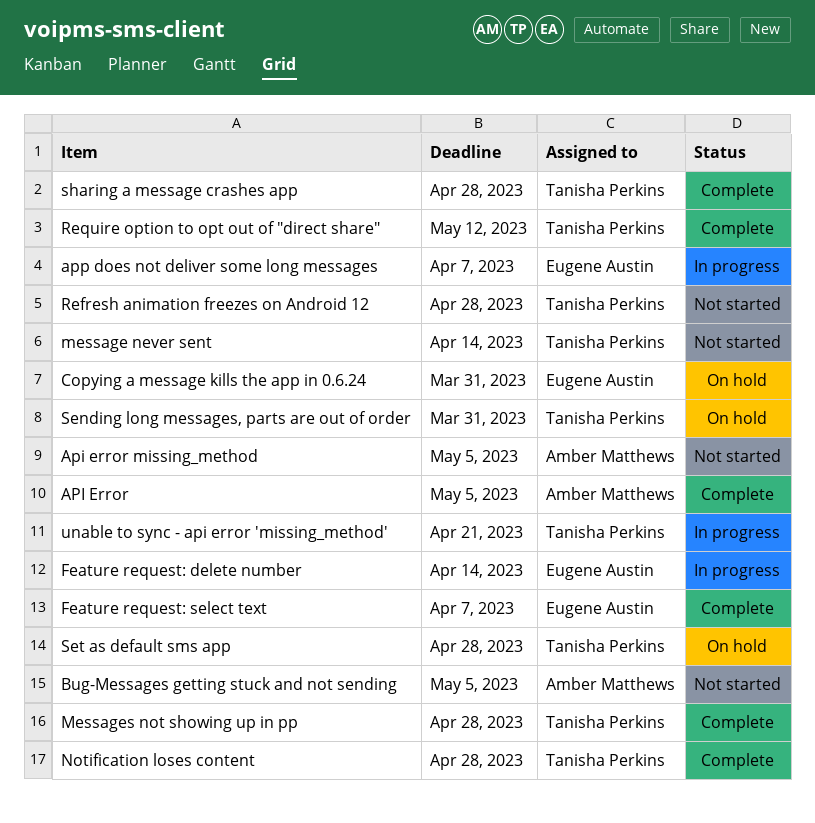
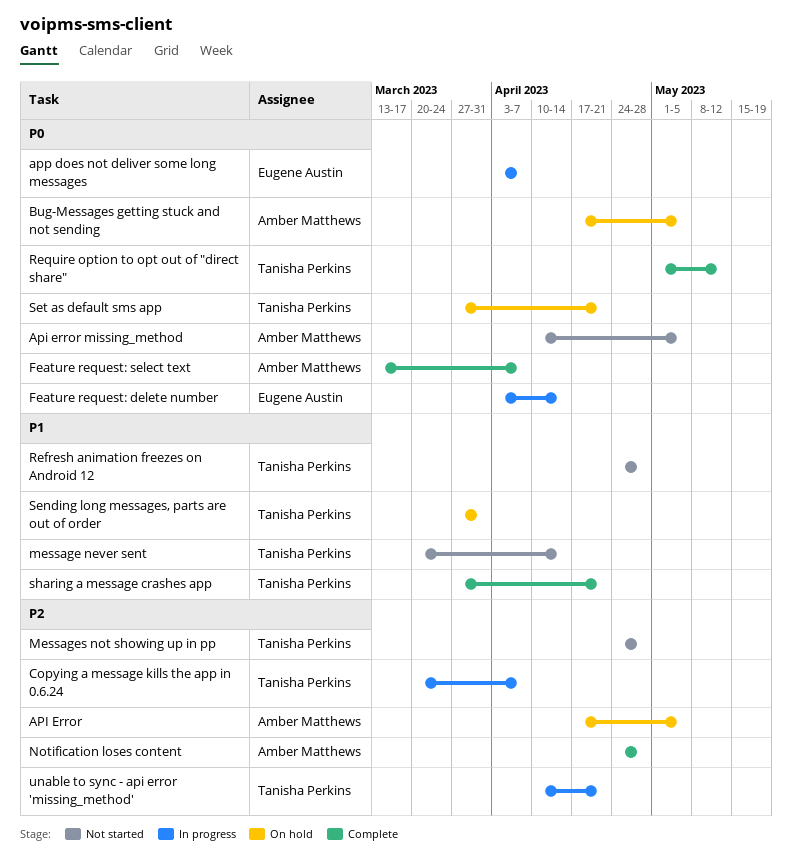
API Error, status: Complete -> On hold
Bug-Messages getting stuck and not sending, status: Not started -> On hold
Copying a message kills the app in 0.6.24, status: On hold -> In progress
Copying a message kills the app in 0.6.24, owner: Eugene Austin -> Tanisha Perkins
Copying a message kills the app in 0.6.24, due: Mar 31 -> Apr 7
Feature request: select text, owner: Eugene Austin -> Amber Matthews
Messages not showing up in pp, status: Complete -> Not started
Notification loses content, owner: Tanisha Perkins -> Amber Matthews
Set as default sms app, due: Apr 28 -> Apr 21
sharing a message crashes app, due: Apr 28 -> Apr 21

